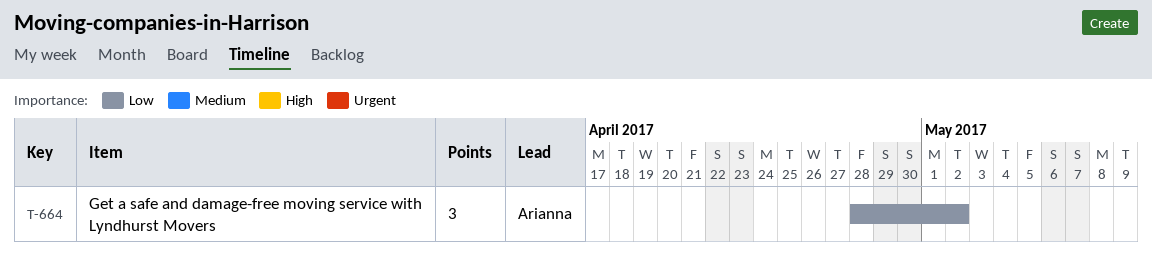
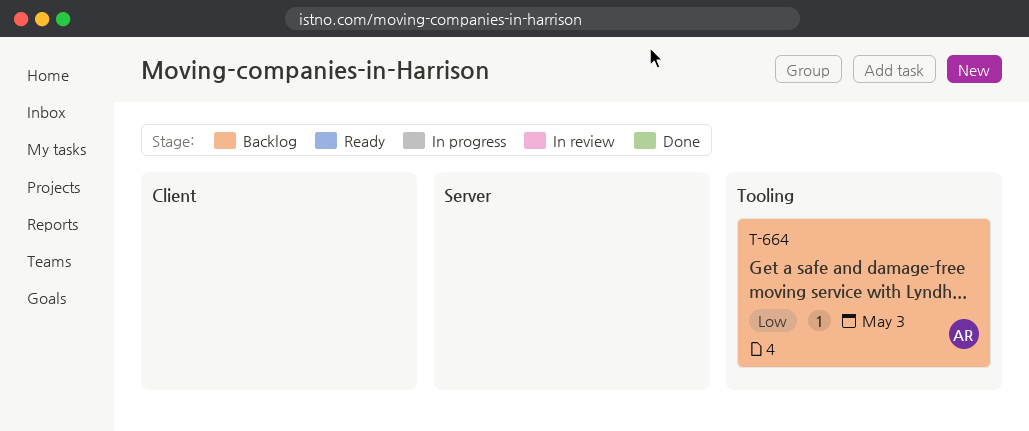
T-664, estimate: 3 -> 1
T-664, due: May 2 -> May 3

